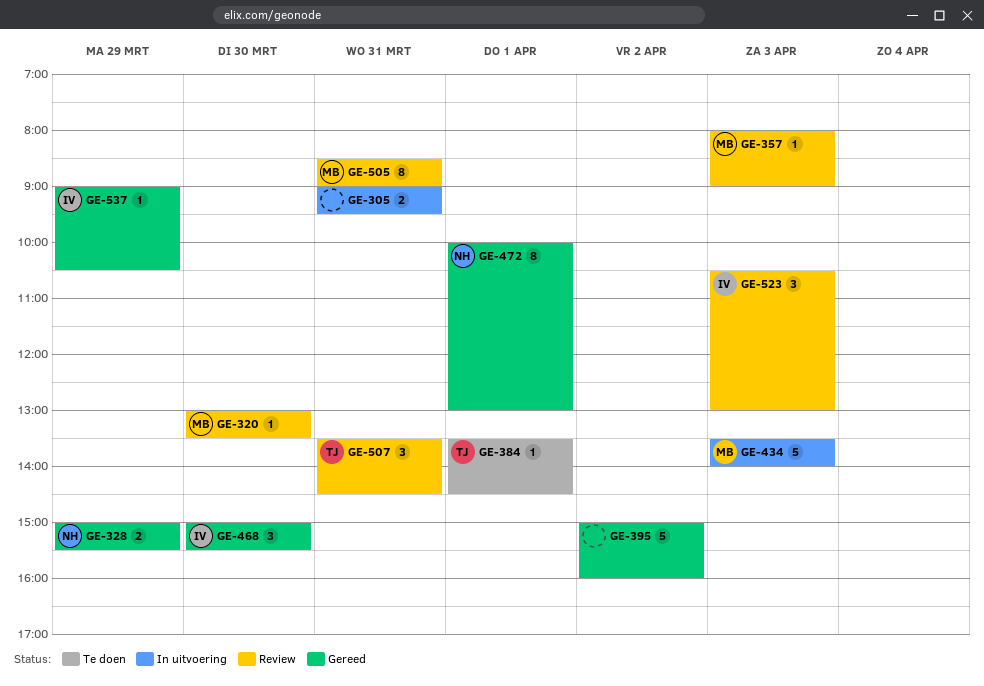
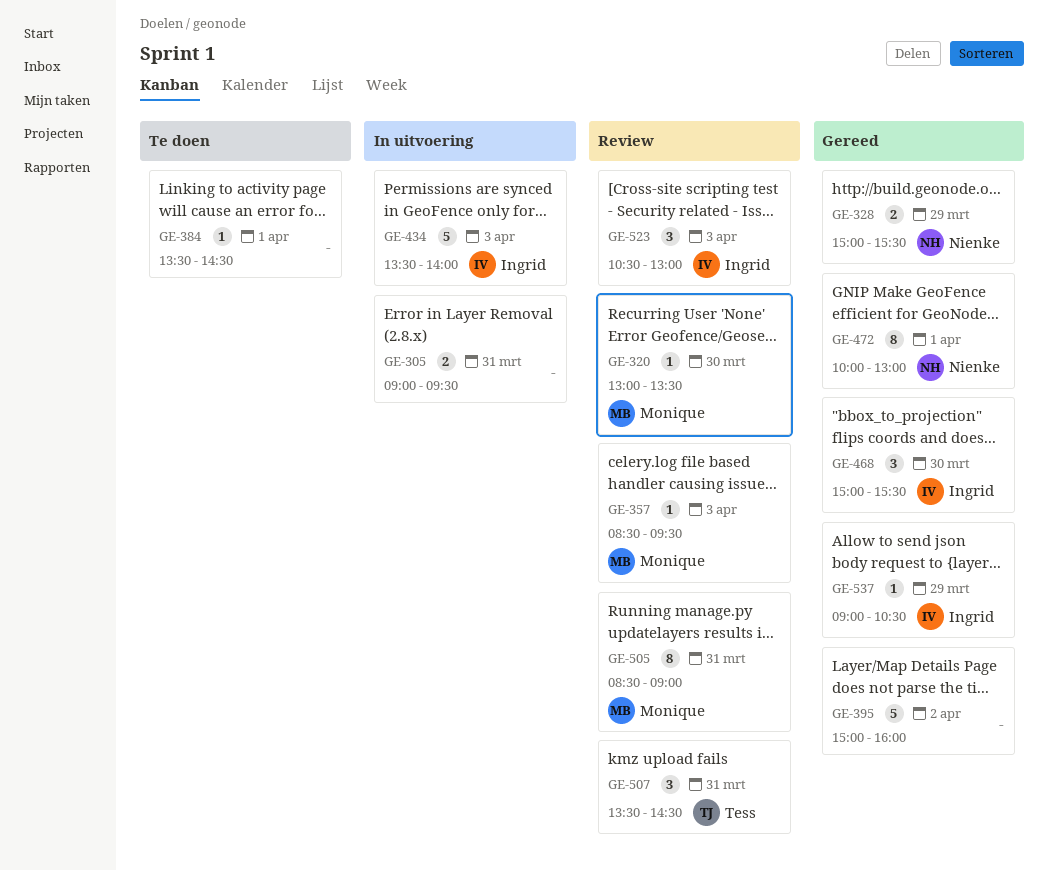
GE-357, begins: 08:00 -> 08:30
GE-357, ends: 09:00 -> 09:30
GE-384, owner: Tess -> none
GE-434, owner: Monique -> Ingrid

